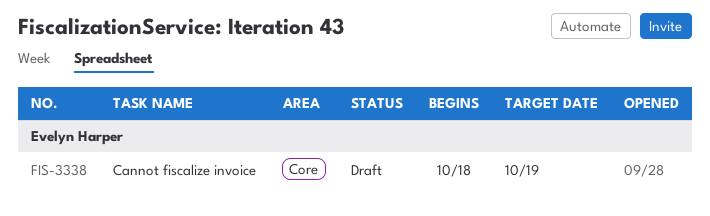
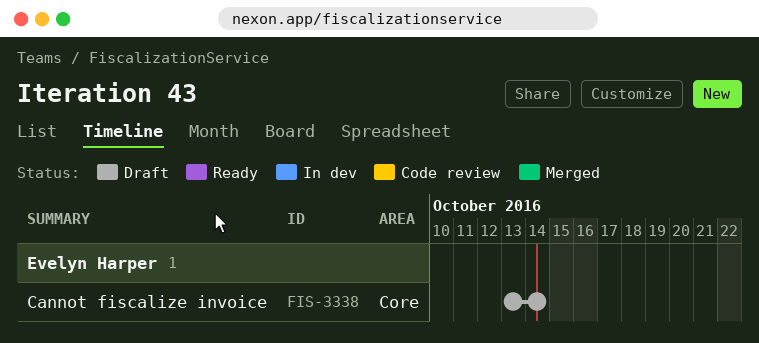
FIS-3338, start: Oct 18 -> Oct 13
FIS-3338, due: Oct 19 -> Oct 14

